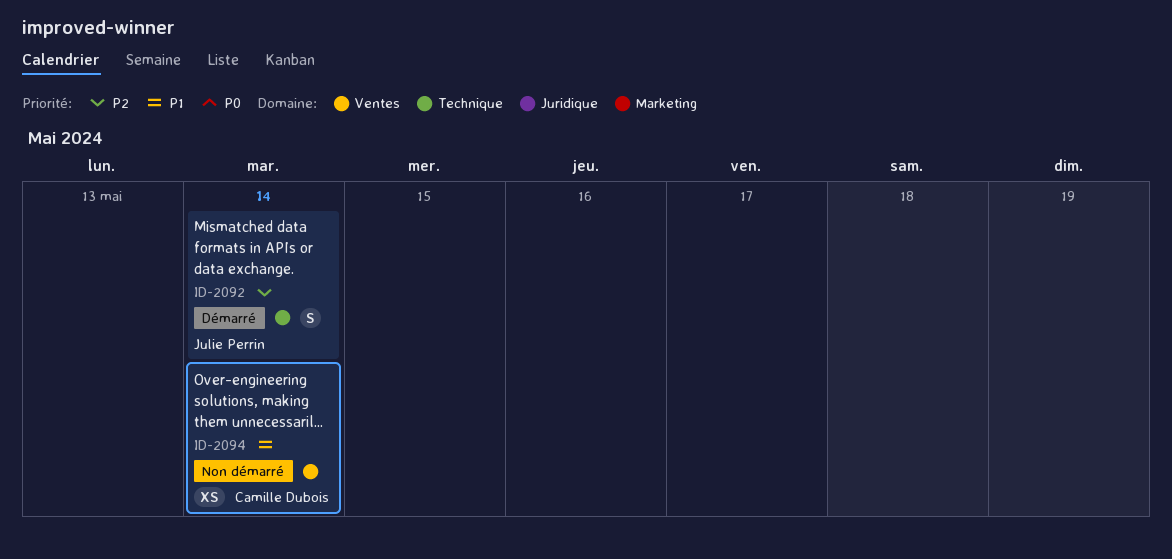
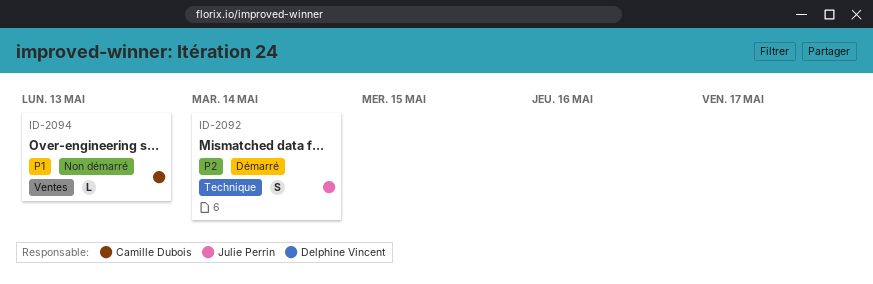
ID-2094, estimate: XS -> L
ID-2094, due: May 14 -> May 13

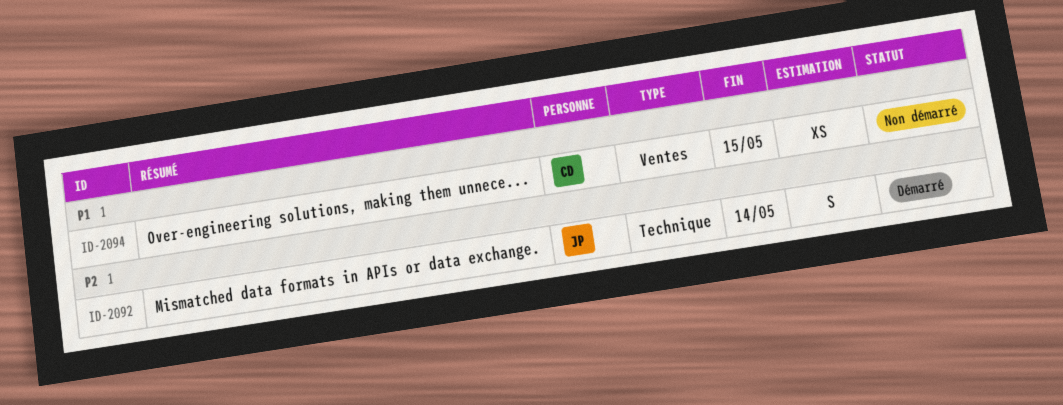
ID-2094, estimate: L -> XS
ID-2094, due: May 13 -> May 15

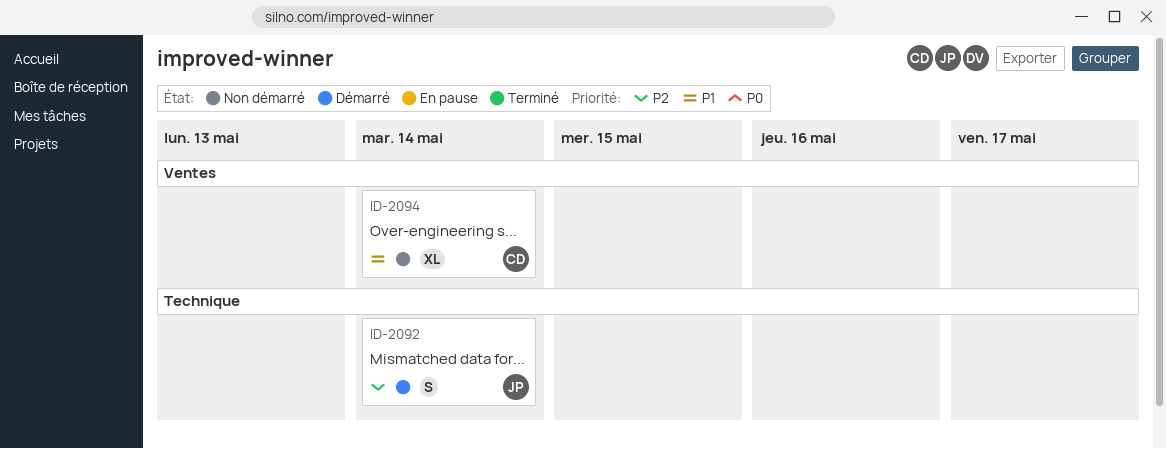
ID-2094, estimate: XS -> XL
ID-2094, due: May 15 -> May 14

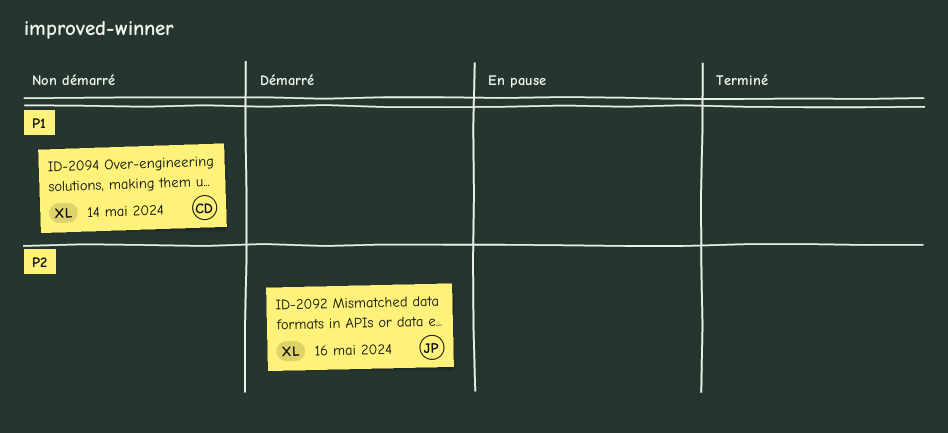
ID-2092, estimate: S -> XL
ID-2092, due: May 14 -> May 16

